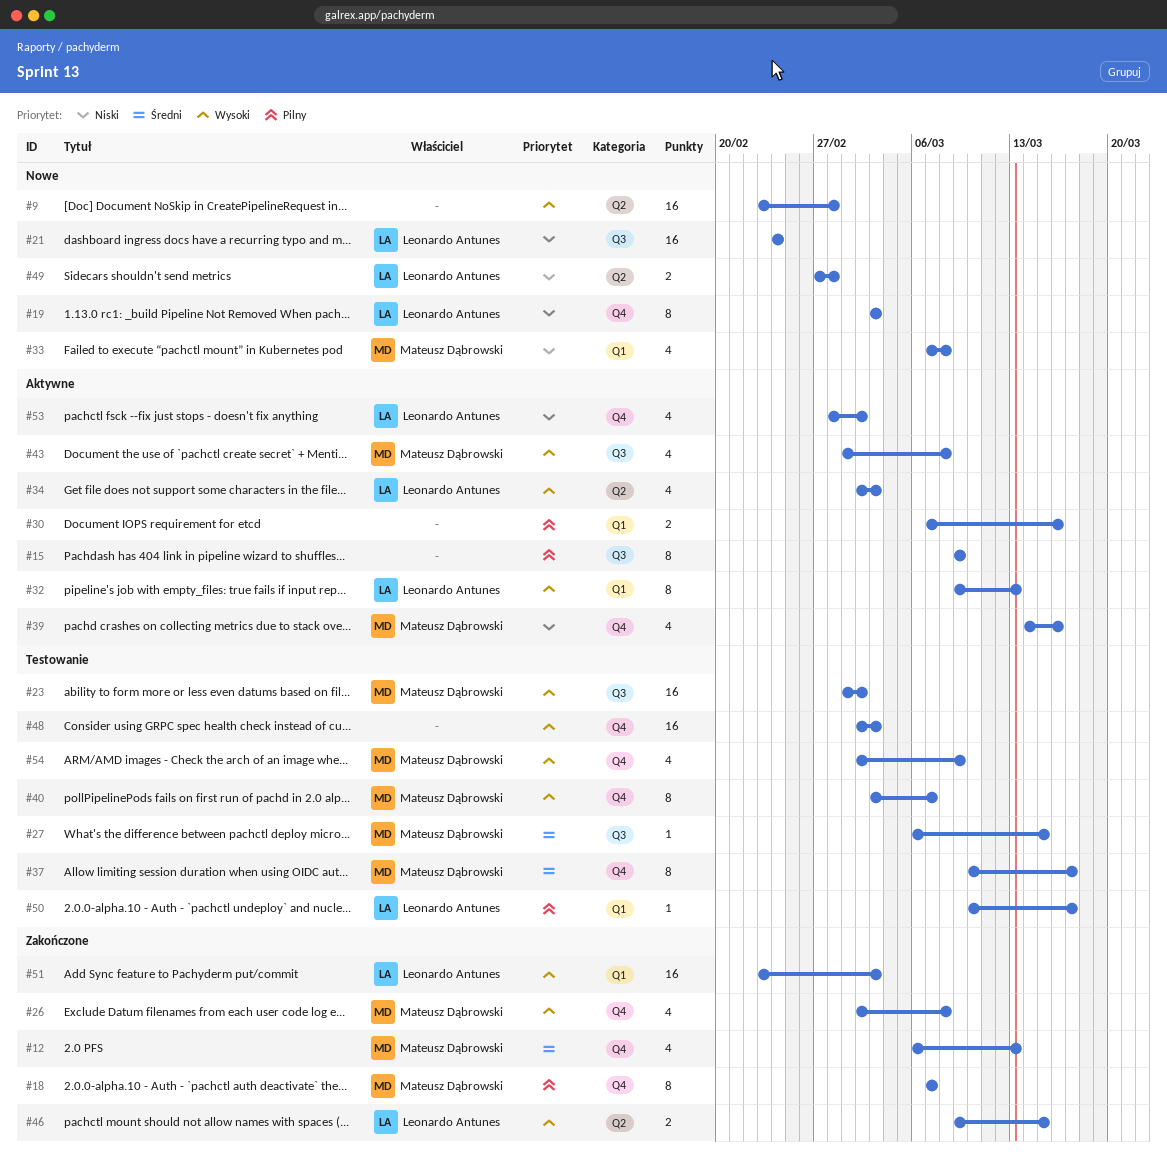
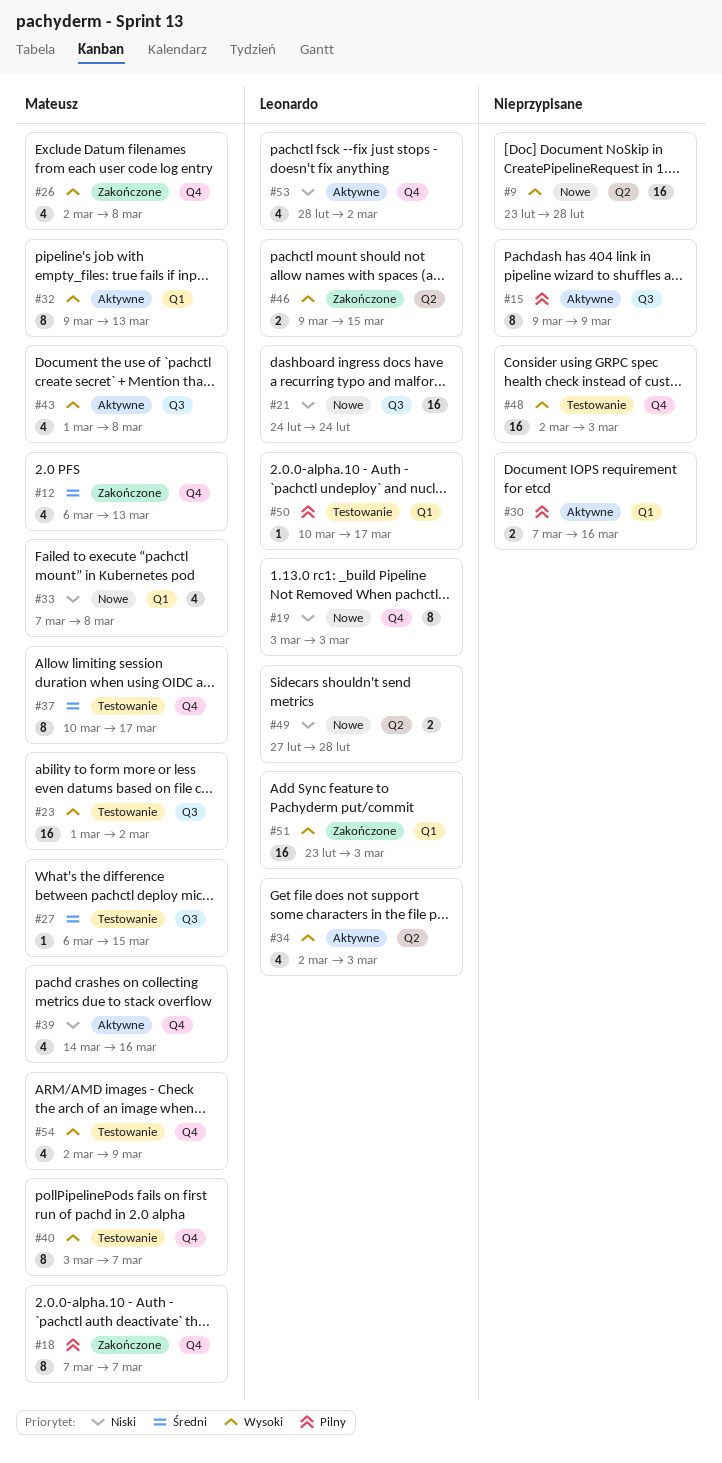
#32, owner: Leonardo Antunes -> Mateusz Dąbrowski

